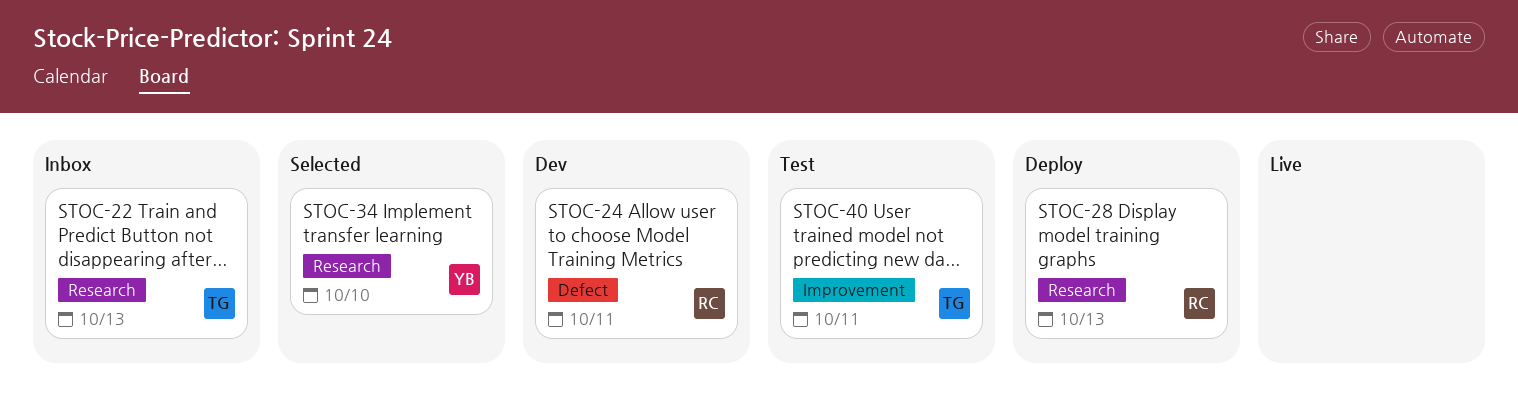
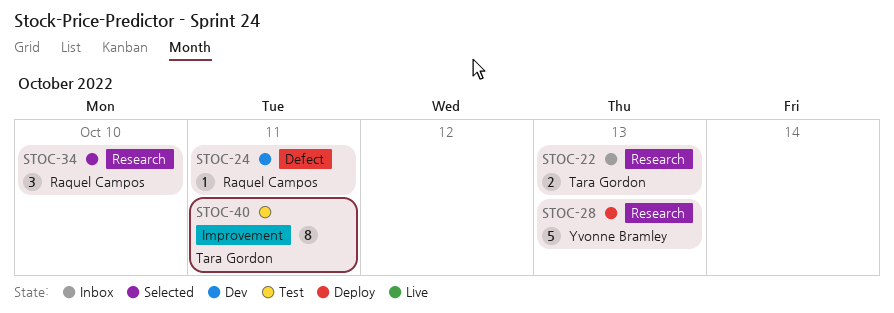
STOC-28, owner: Raquel Campos -> Yvonne Bramley
STOC-34, owner: Yvonne Bramley -> Raquel Campos

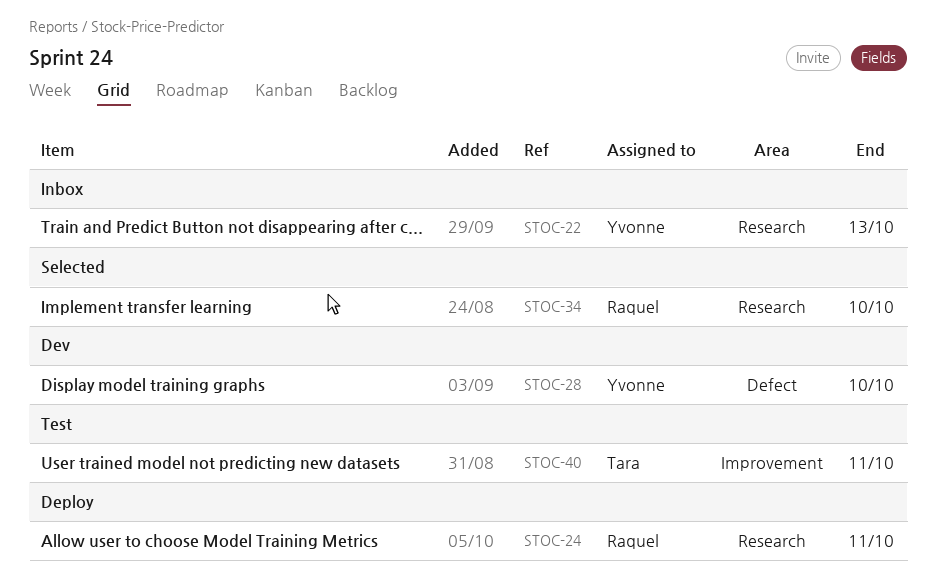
STOC-22, owner: Tara Gordon -> Yvonne Bramley
STOC-24, status: Dev -> Deploy
STOC-24, label: Defect -> Research
STOC-28, status: Deploy -> Dev
STOC-28, label: Research -> Defect
STOC-28, due: Oct 13 -> Oct 10

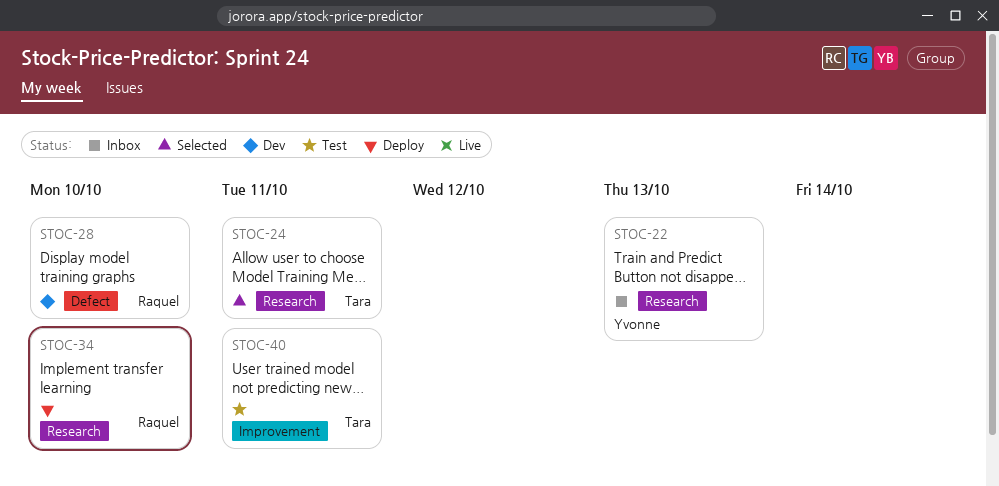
STOC-24, status: Deploy -> Selected
STOC-24, owner: Raquel -> Tara
STOC-28, owner: Yvonne -> Raquel
STOC-34, status: Selected -> Deploy

